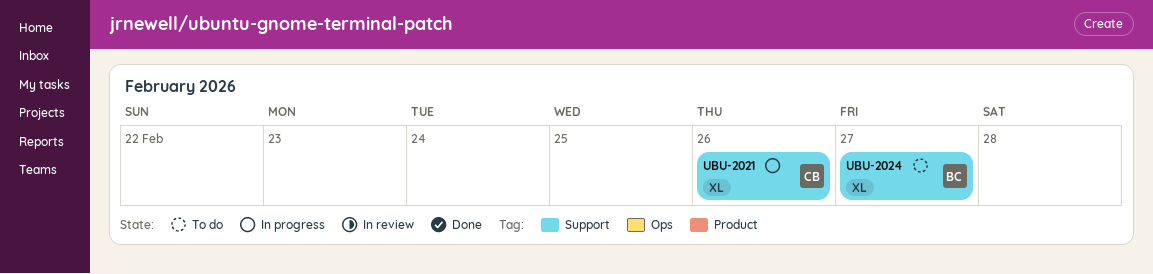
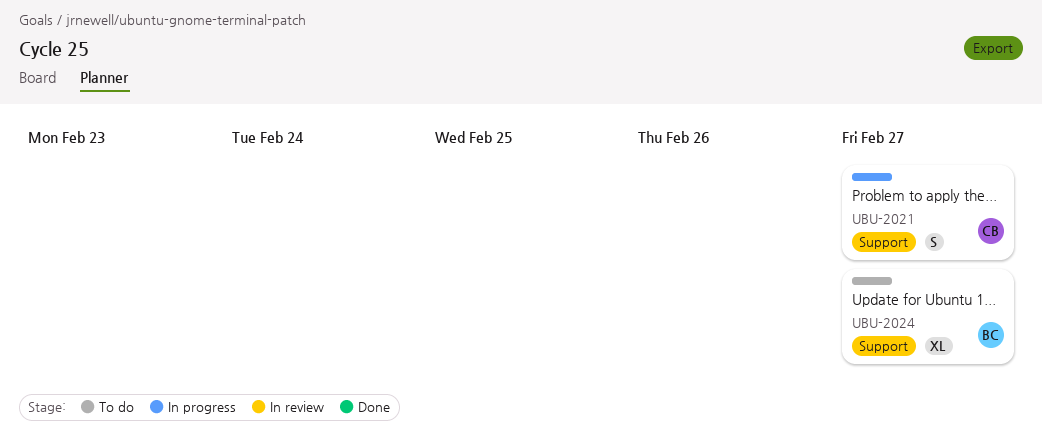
UBU-2021, estimate: XL -> S
UBU-2021, due: Feb 26 -> Feb 27

